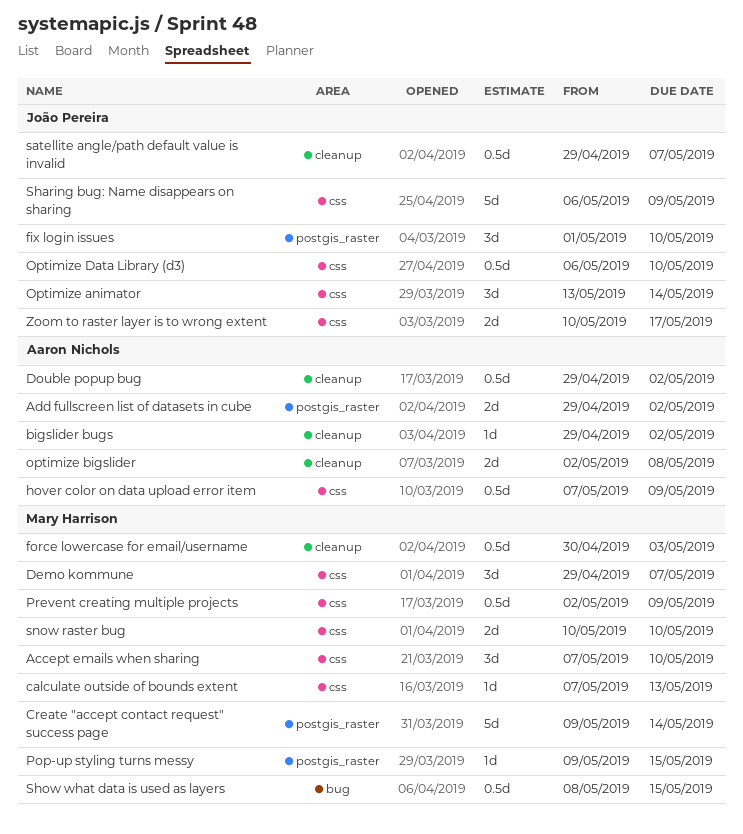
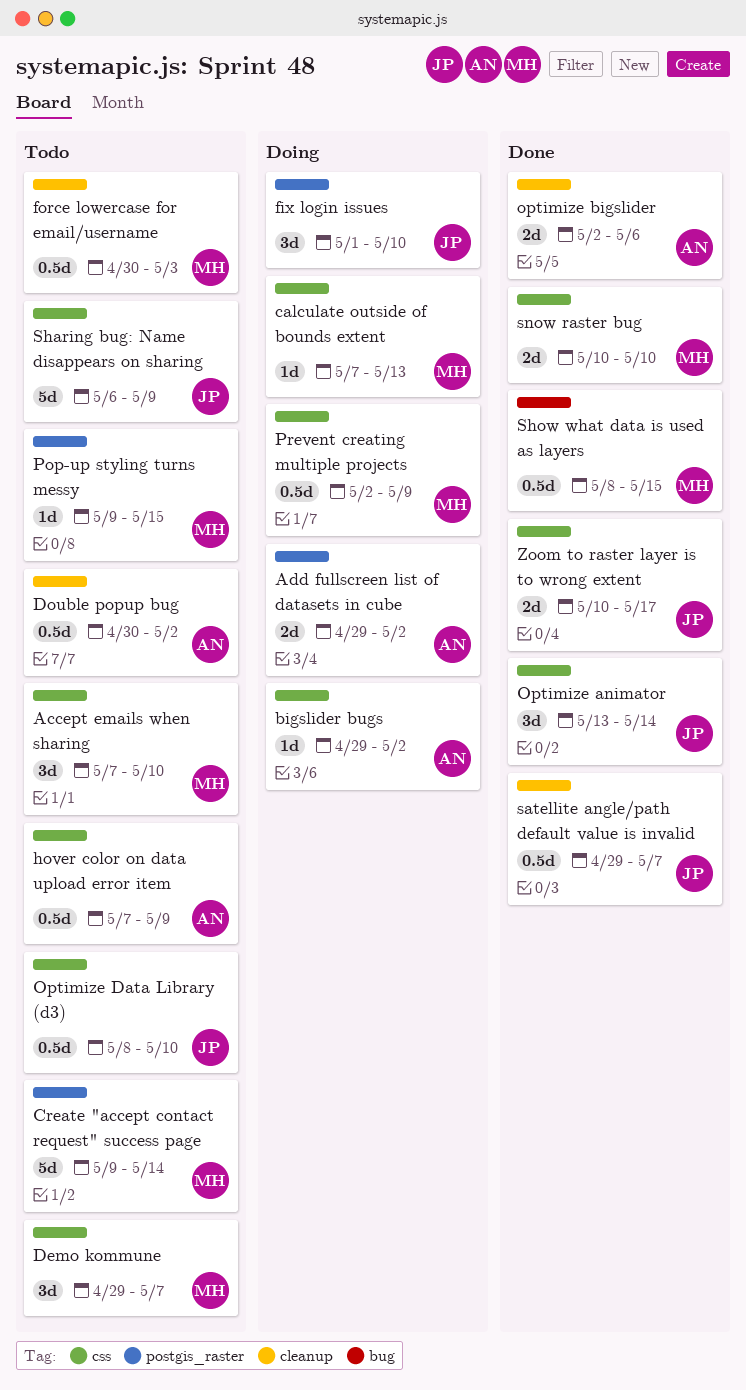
bigslider bugs, label: cleanup -> css
Double popup bug, start: Apr 29 -> Apr 30
optimize bigslider, due: May 8 -> May 6
Optimize Data Library (d3), start: May 6 -> May 8

